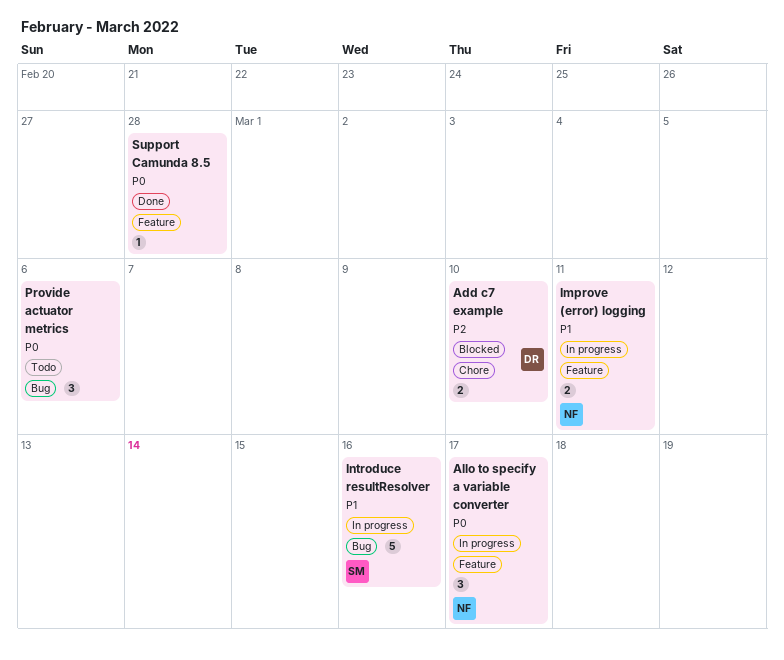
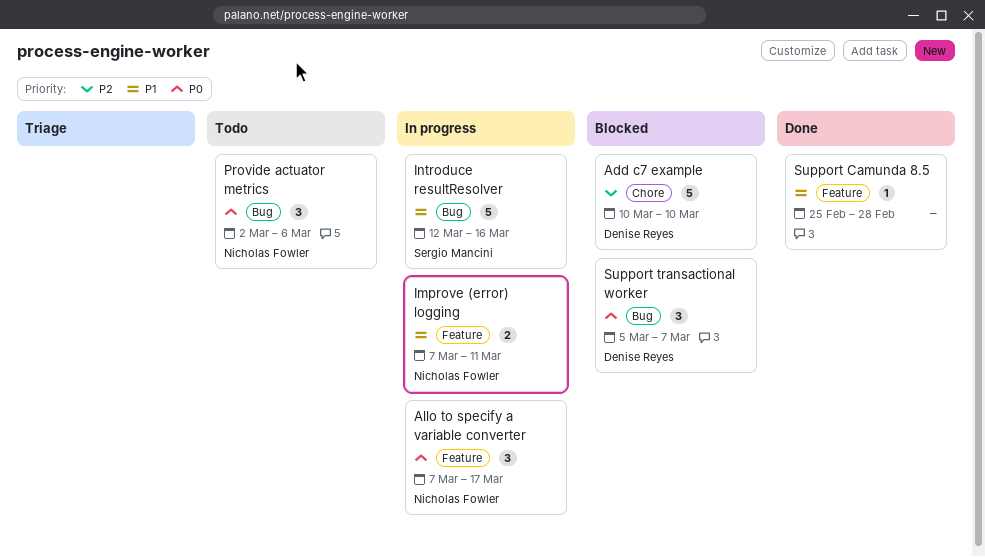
Add c7 example, estimate: 2 -> 5
Provide actuator metrics, owner: none -> Nicholas Fowler
Support Camunda 8.5, priority: P0 -> P1
Support transactional worker: none -> present

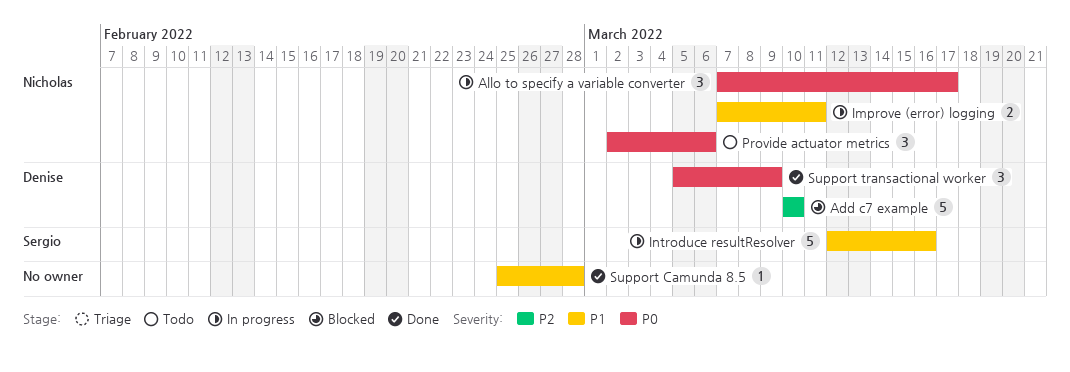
Support transactional worker, status: Blocked -> Done
Support transactional worker, due: Mar 7 -> Mar 9

